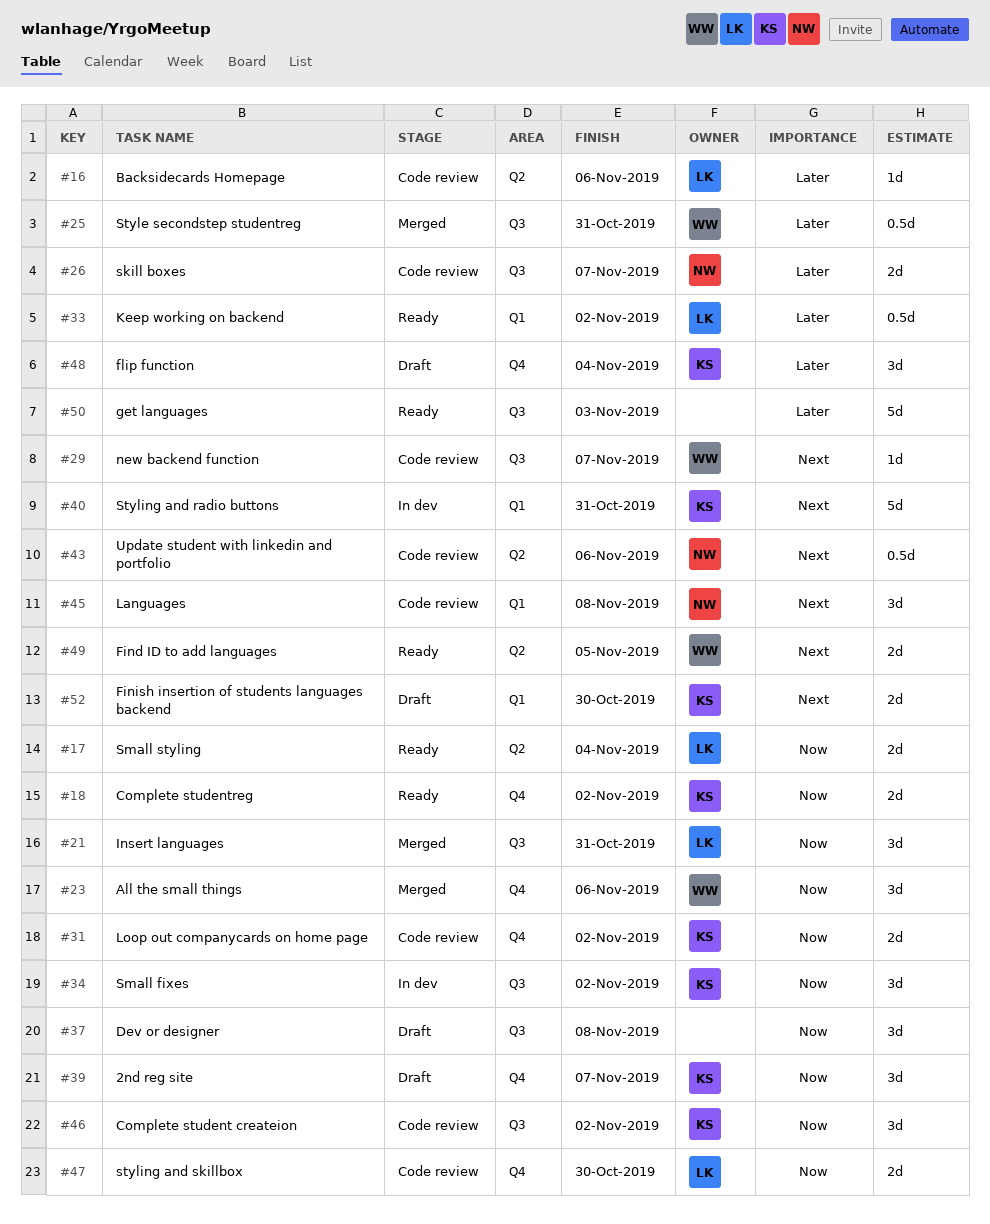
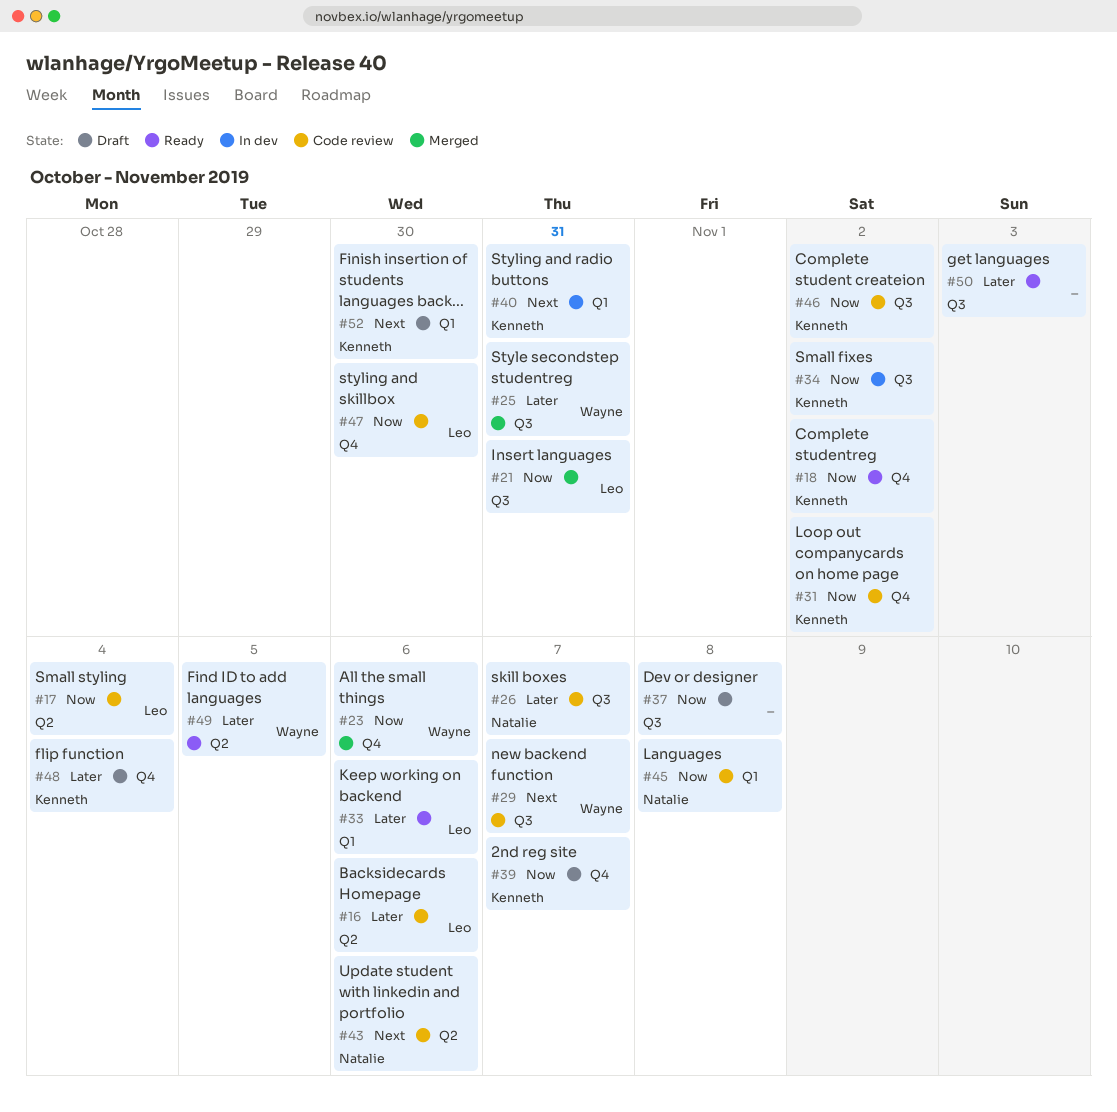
#17, status: Ready -> Code review
#33, due: Nov 2 -> Nov 6
#45, priority: Next -> Now
#49, priority: Next -> Later

